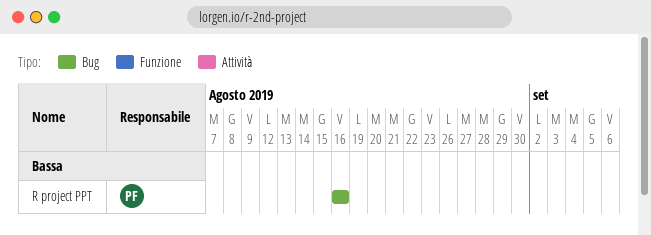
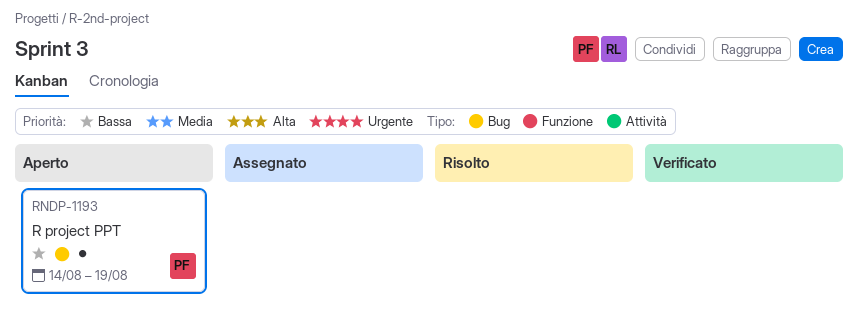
R project PPT, start: Aug 16 -> Aug 14
R project PPT, due: Aug 16 -> Aug 19

